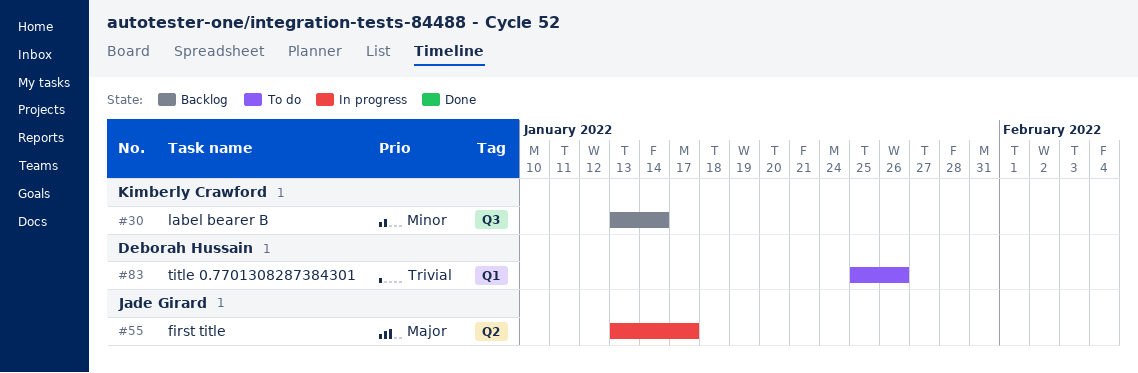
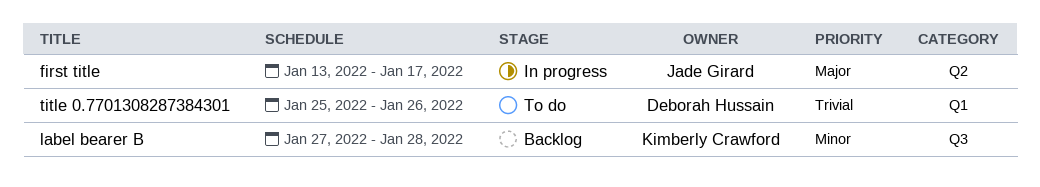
label bearer B, start: Jan 13 -> Jan 27
label bearer B, due: Jan 14 -> Jan 28

